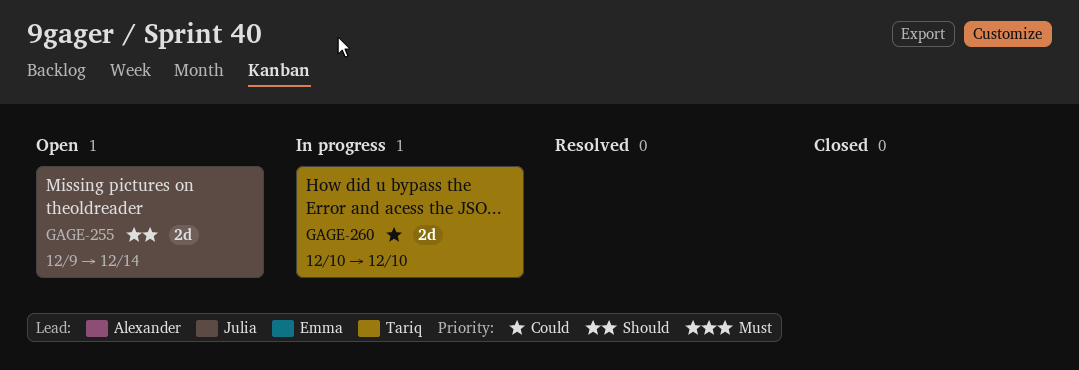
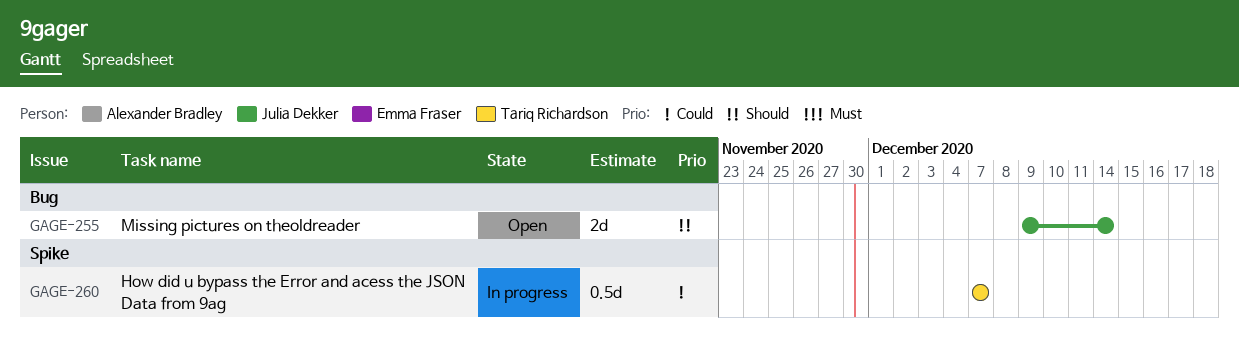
GAGE-260, estimate: 2d -> 0.5d
GAGE-260, start: Dec 10 -> Dec 7
GAGE-260, due: Dec 10 -> Dec 7

